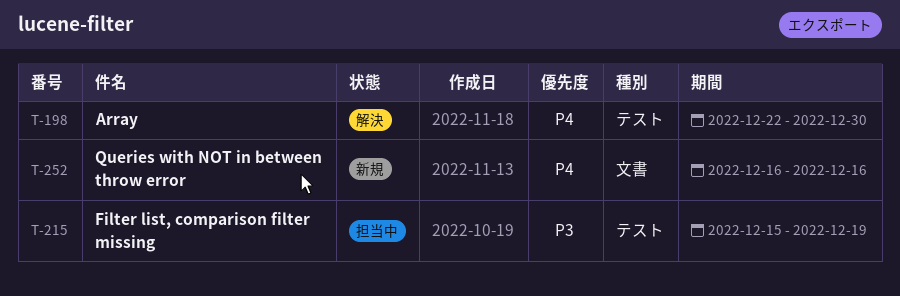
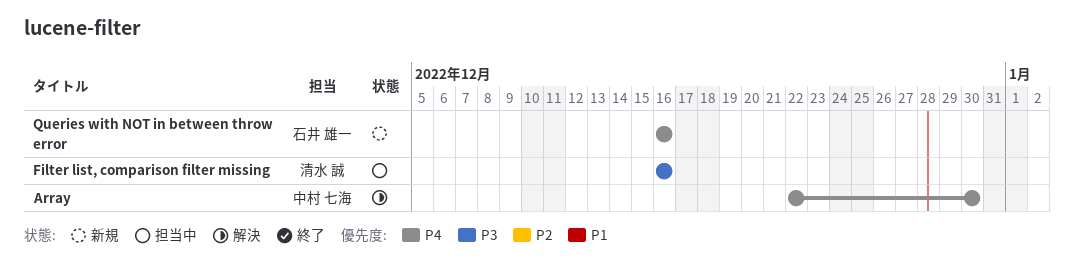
Filter list, comparison filter missing, start: Dec 15 -> Dec 16
Filter list, comparison filter missing, due: Dec 19 -> Dec 16

